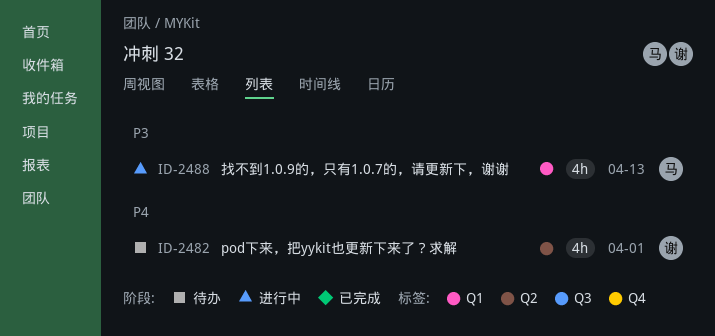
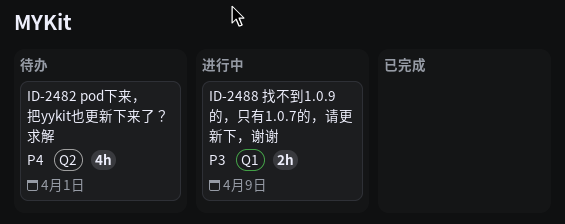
ID-2488, estimate: 4h -> 2h
ID-2488, due: Apr 13 -> Apr 9

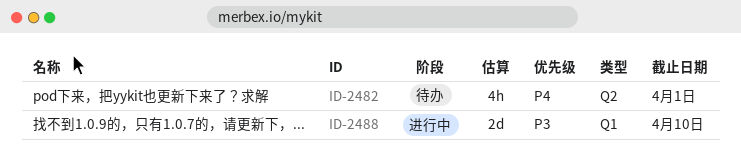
ID-2488, estimate: 2h -> 2d
ID-2488, due: Apr 9 -> Apr 10

